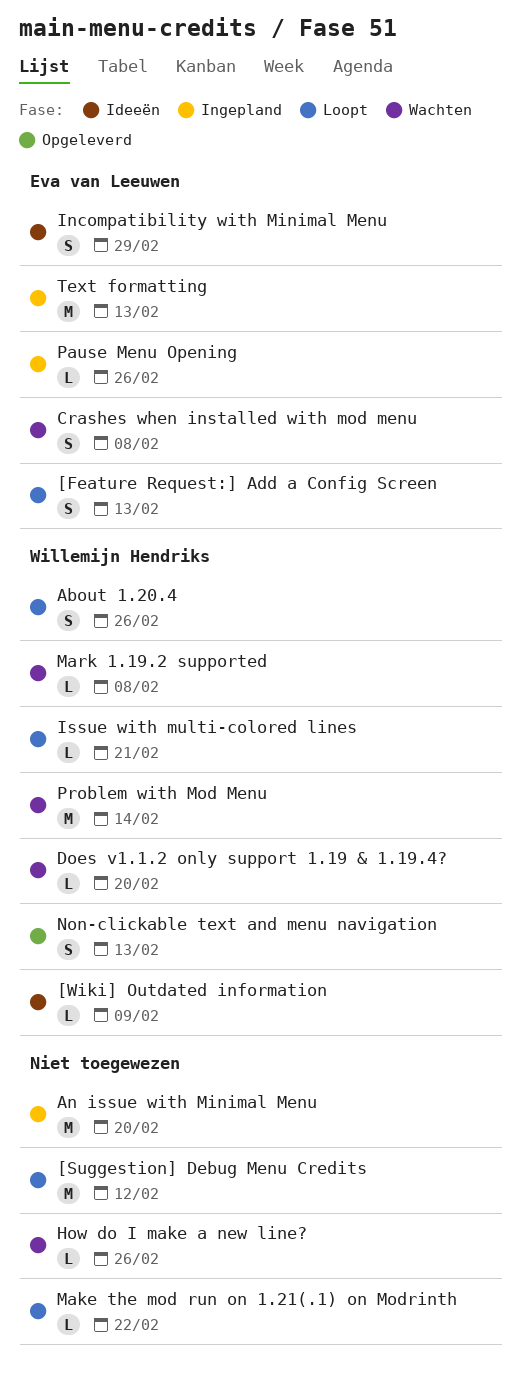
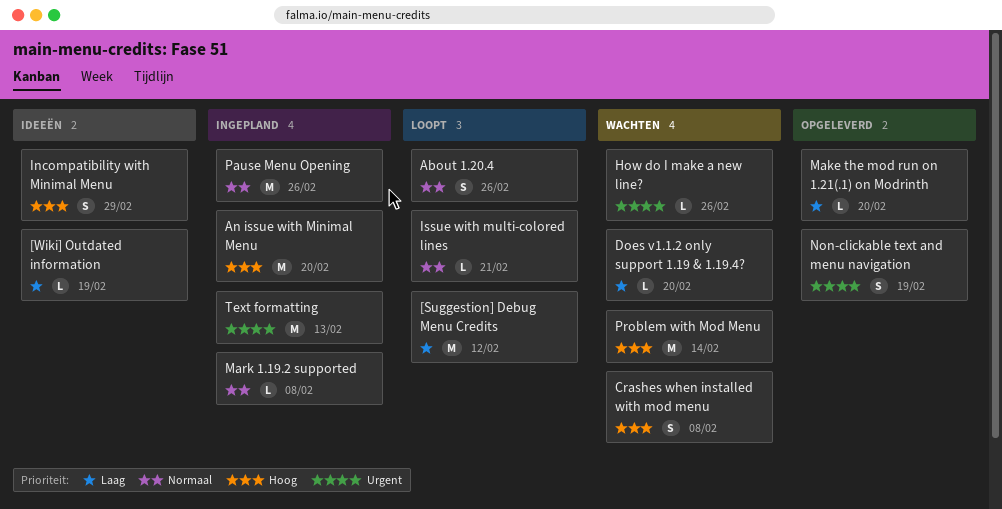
[Feature Request:] Add a Config Screen: present -> none
[Wiki] Outdated information, due: Feb 9 -> Feb 19
Make the mod run on 1.21(.1) on Modrinth, status: Loopt -> Opgeleverd
Make the mod run on 1.21(.1) on Modrinth, due: Feb 22 -> Feb 20
Mark 1.19.2 supported, status: Wachten -> Ingepland
Non-clickable text and menu navigation, due: Feb 13 -> Feb 19
Pause Menu Opening, estimate: L -> M

